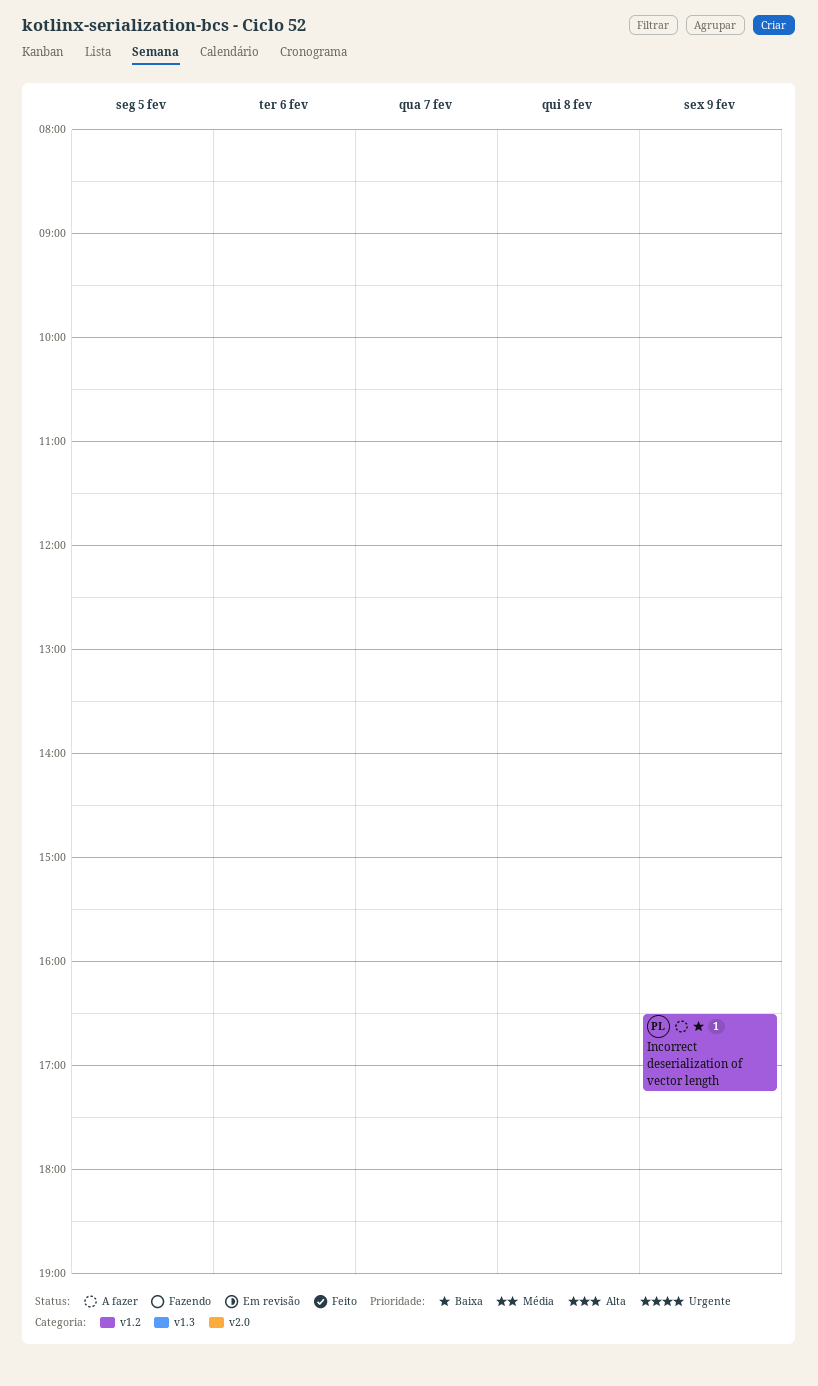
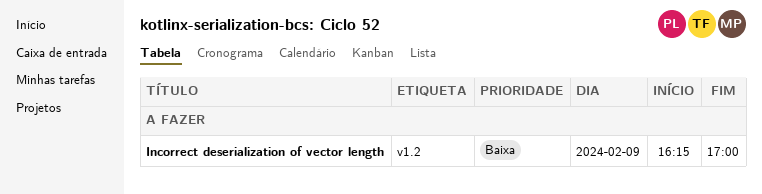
Incorrect deserialization of vector length, begins: 16:30 -> 16:15
Incorrect deserialization of vector length, ends: 17:15 -> 17:00

